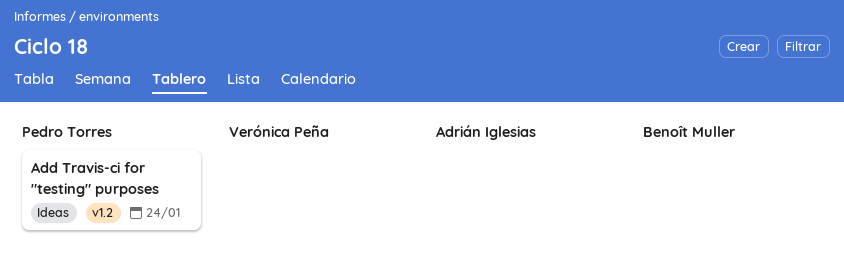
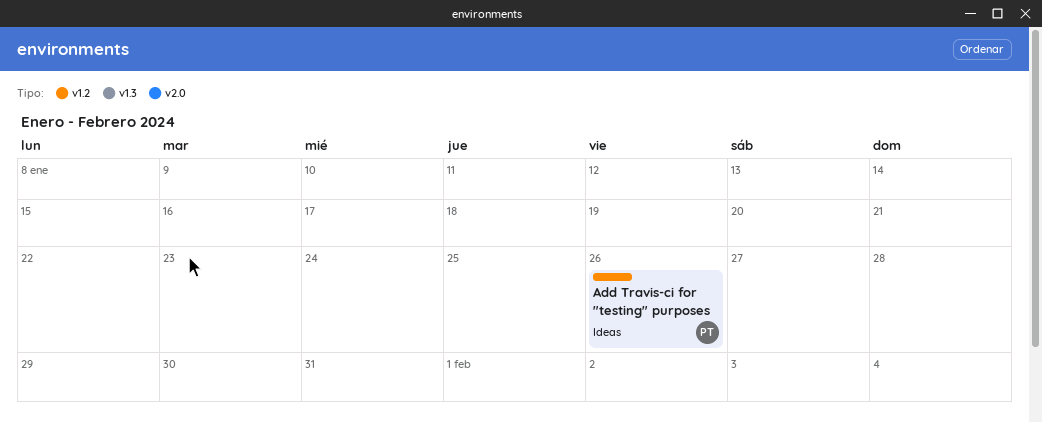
Add Travis-ci for "testing" purposes, due: Jan 24 -> Jan 26

